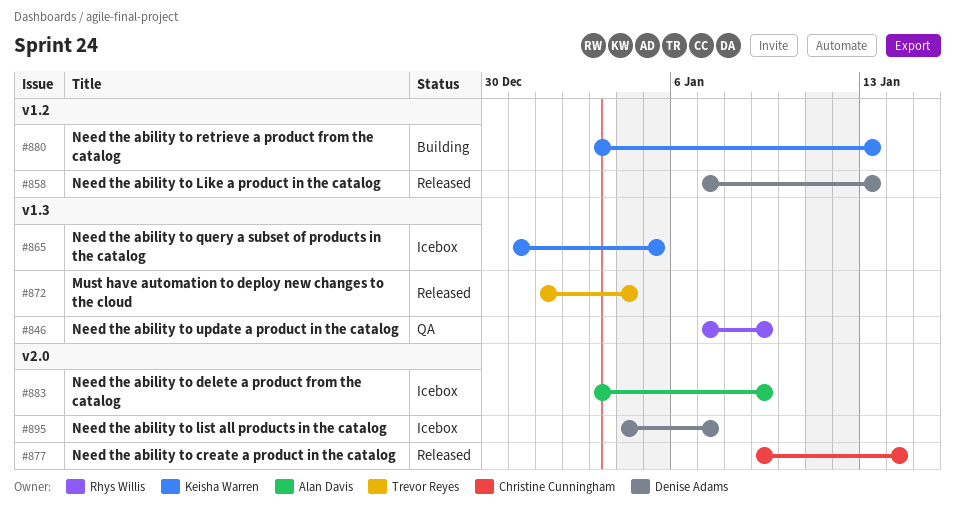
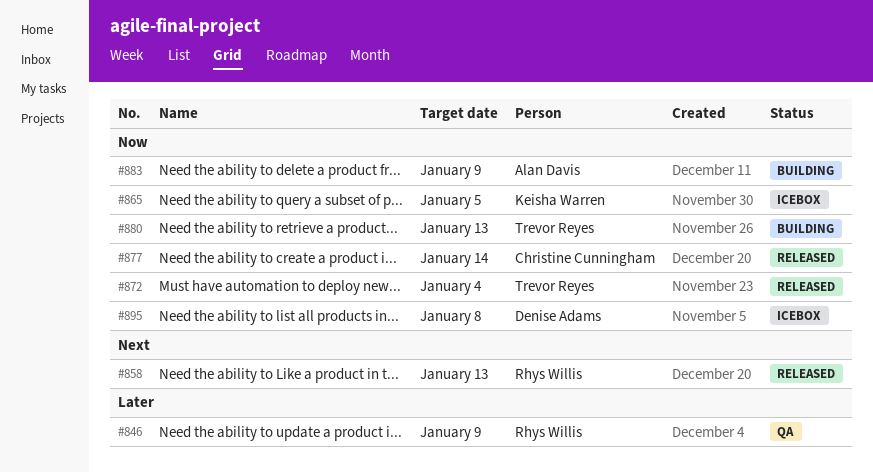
#858, owner: Denise Adams -> Rhys Willis
#880, owner: Keisha Warren -> Trevor Reyes
#883, status: Icebox -> Building
#895, due: Jan 7 -> Jan 8

